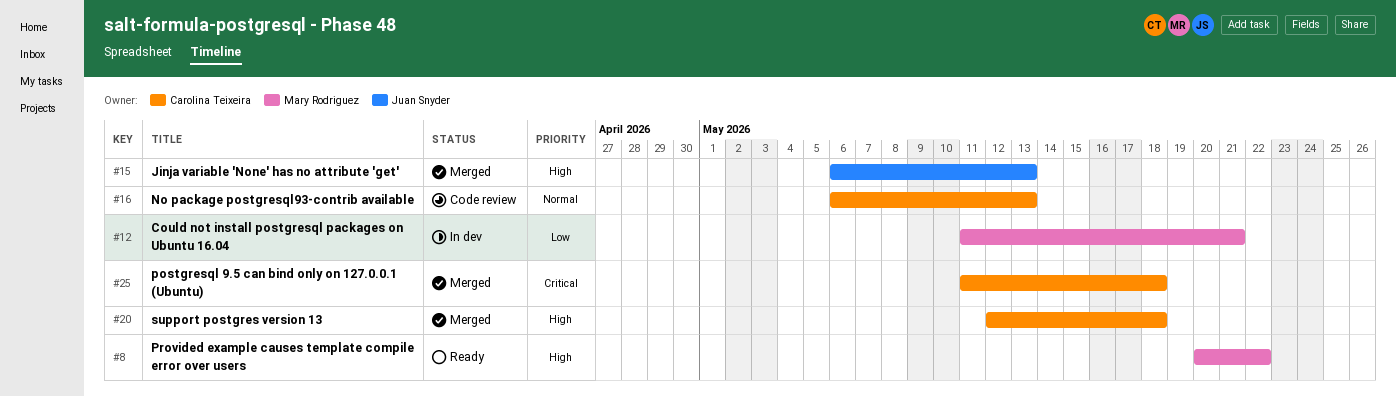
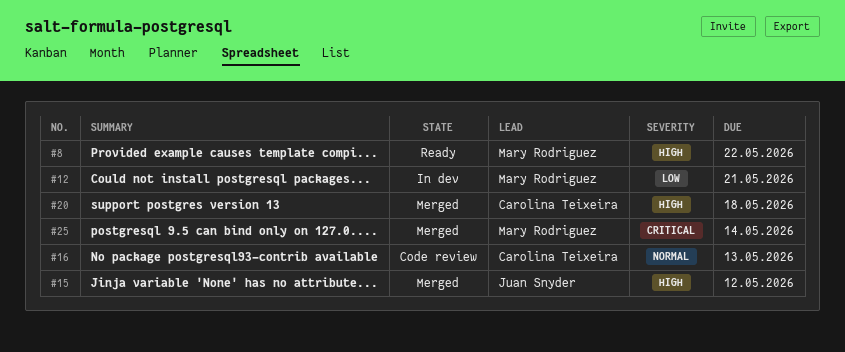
#15, due: May 13 -> May 12
#25, owner: Carolina Teixeira -> Mary Rodriguez
#25, due: May 18 -> May 14

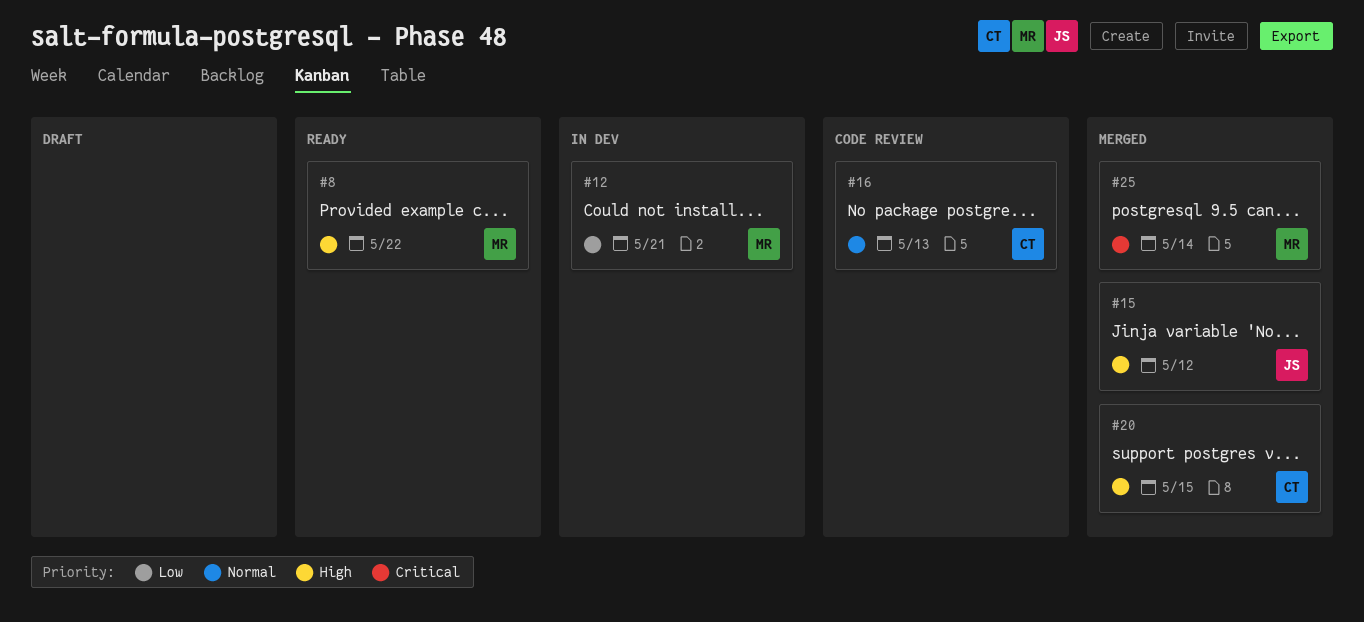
#20, due: May 18 -> May 15

